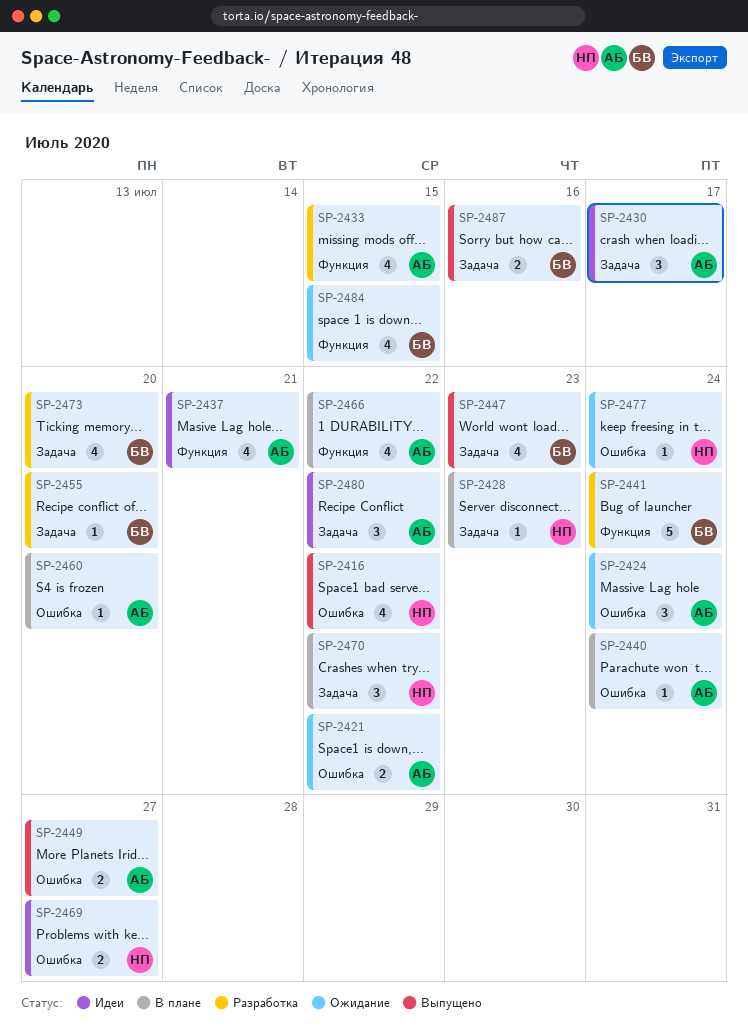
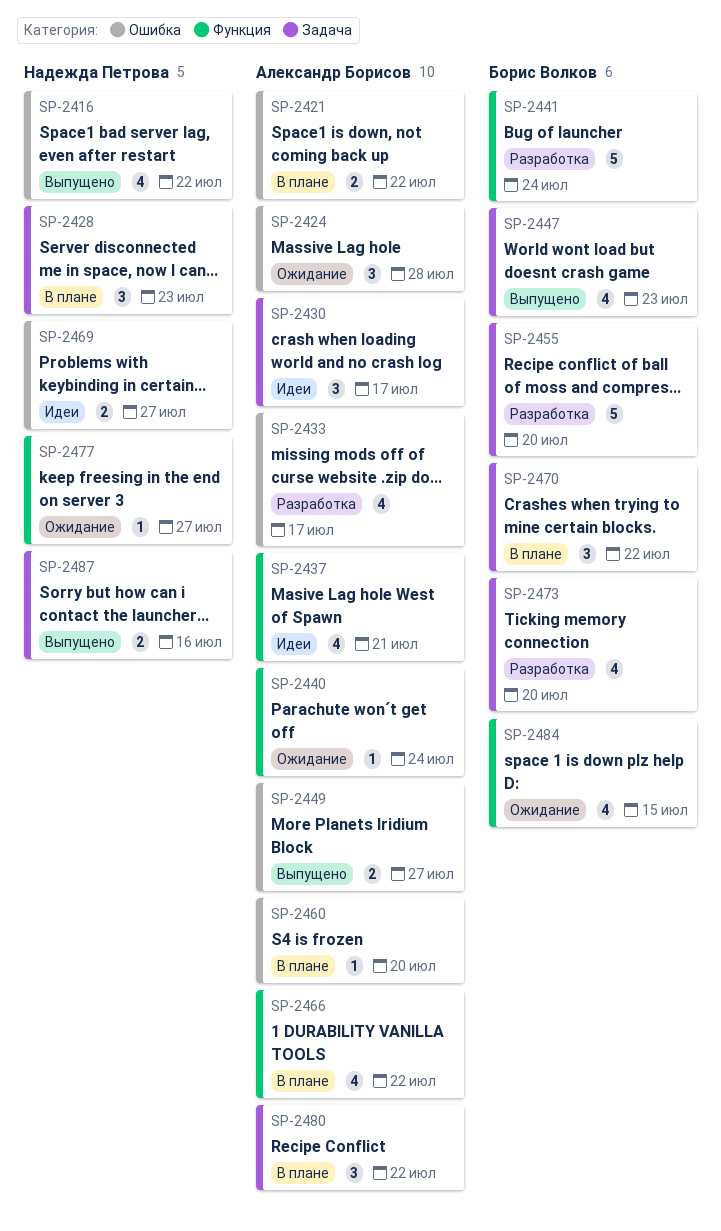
SP-2421, status: Ожидание -> В плане
SP-2424, due: Jul 24 -> Jul 28
SP-2428, estimate: 1 -> 3
SP-2433, label: Функция -> Ошибка
SP-2433, due: Jul 15 -> Jul 17
SP-2440, status: В плане -> Ожидание
SP-2440, label: Ошибка -> Функция
SP-2455, estimate: 1 -> 5
SP-2470, owner: Надежда Петрова -> Борис Волков
SP-2477, label: Ошибка -> Функция
SP-2477, due: Jul 24 -> Jul 27
SP-2480, status: Идеи -> В плане
SP-2487, owner: Борис Волков -> Надежда Петрова

